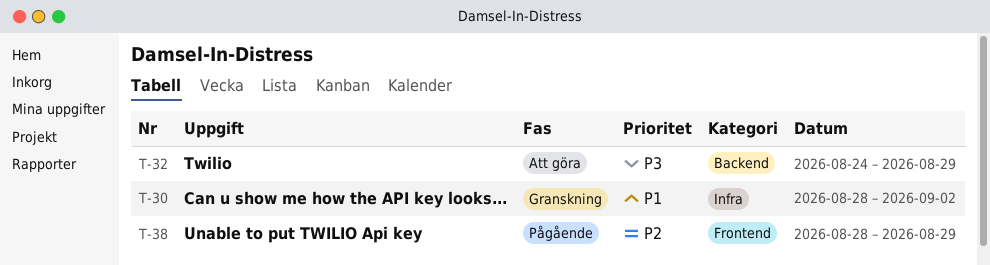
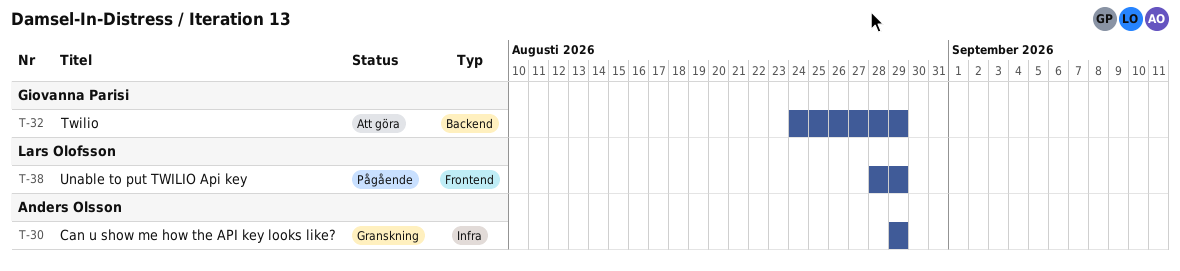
T-30, start: Aug 28 -> Aug 29
T-30, due: Sep 2 -> Aug 29

